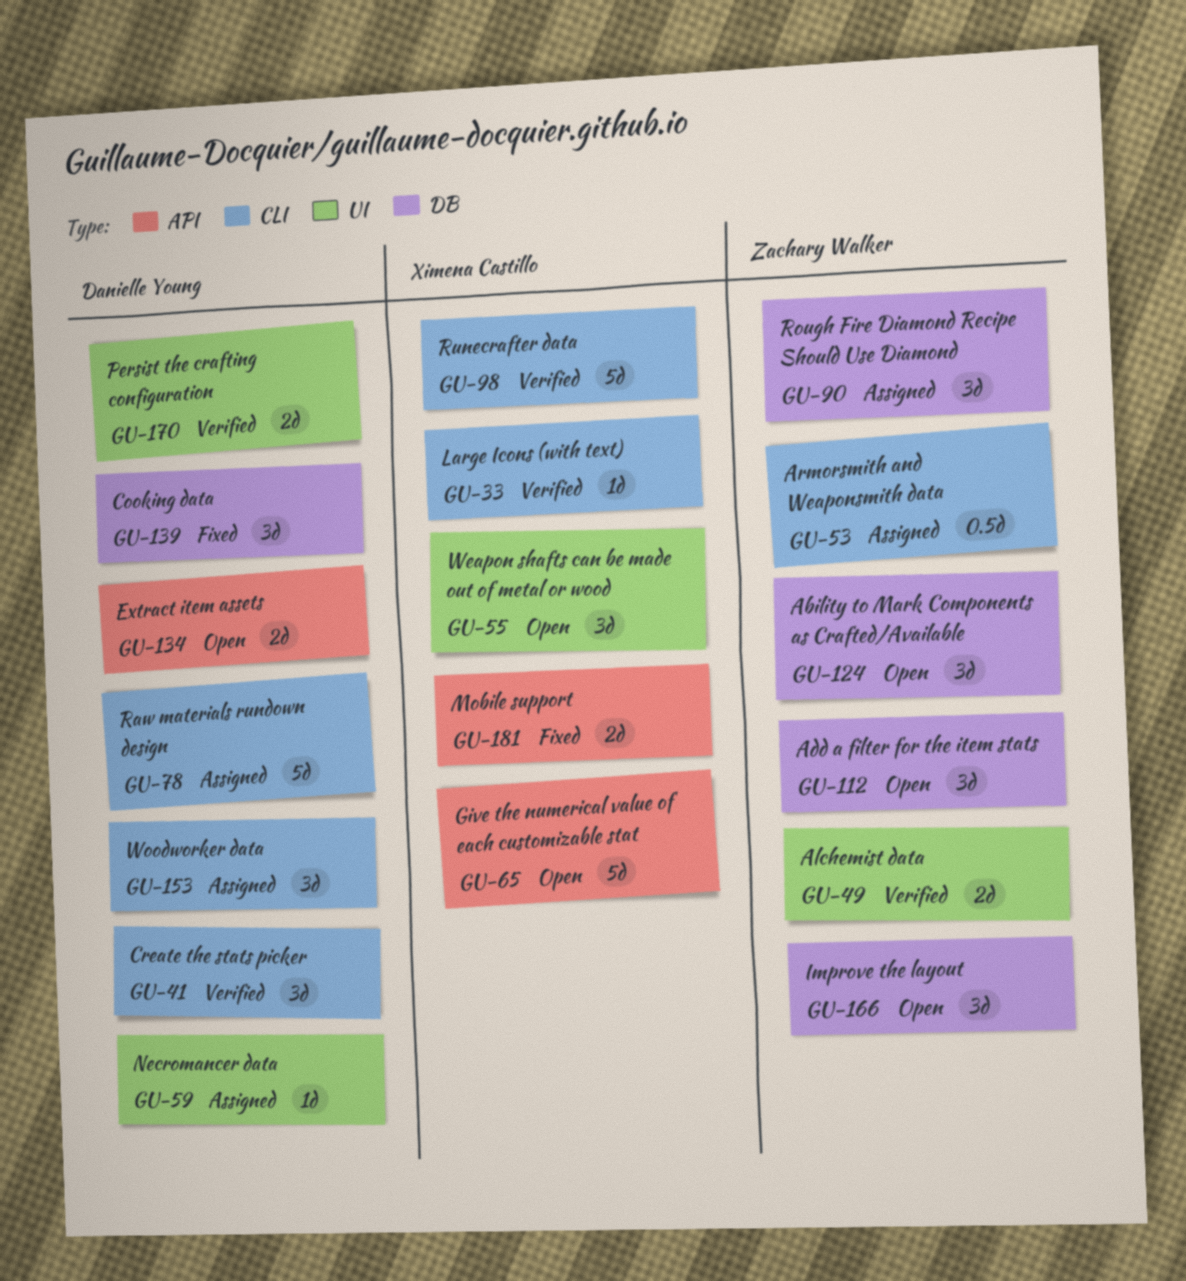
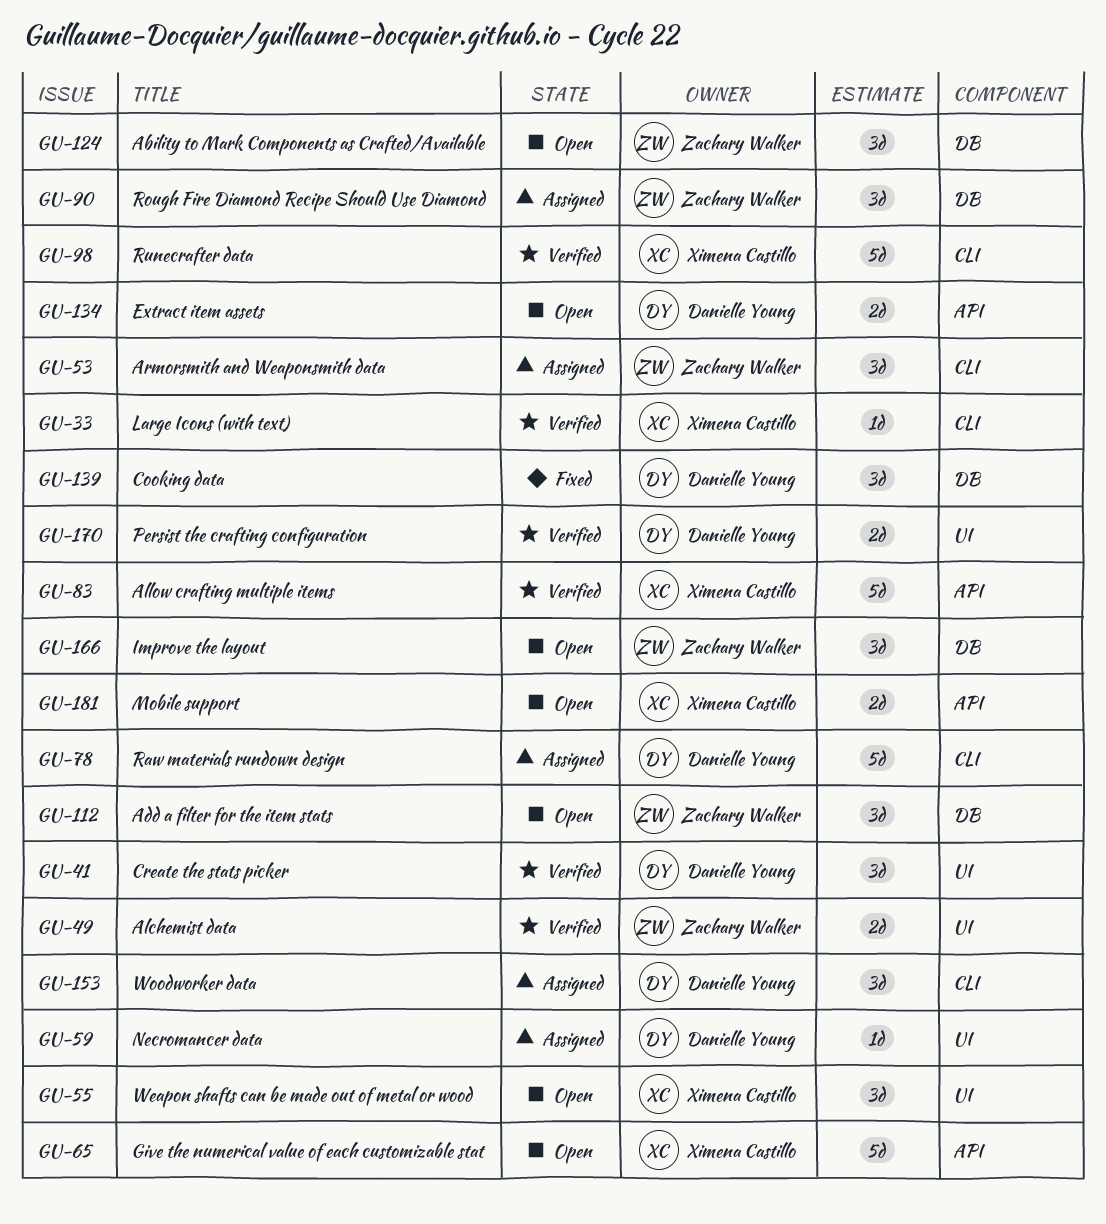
GU-41, label: CLI -> UI
GU-53, estimate: 0.5d -> 3d
GU-83: none -> present
GU-181, status: Fixed -> Open

